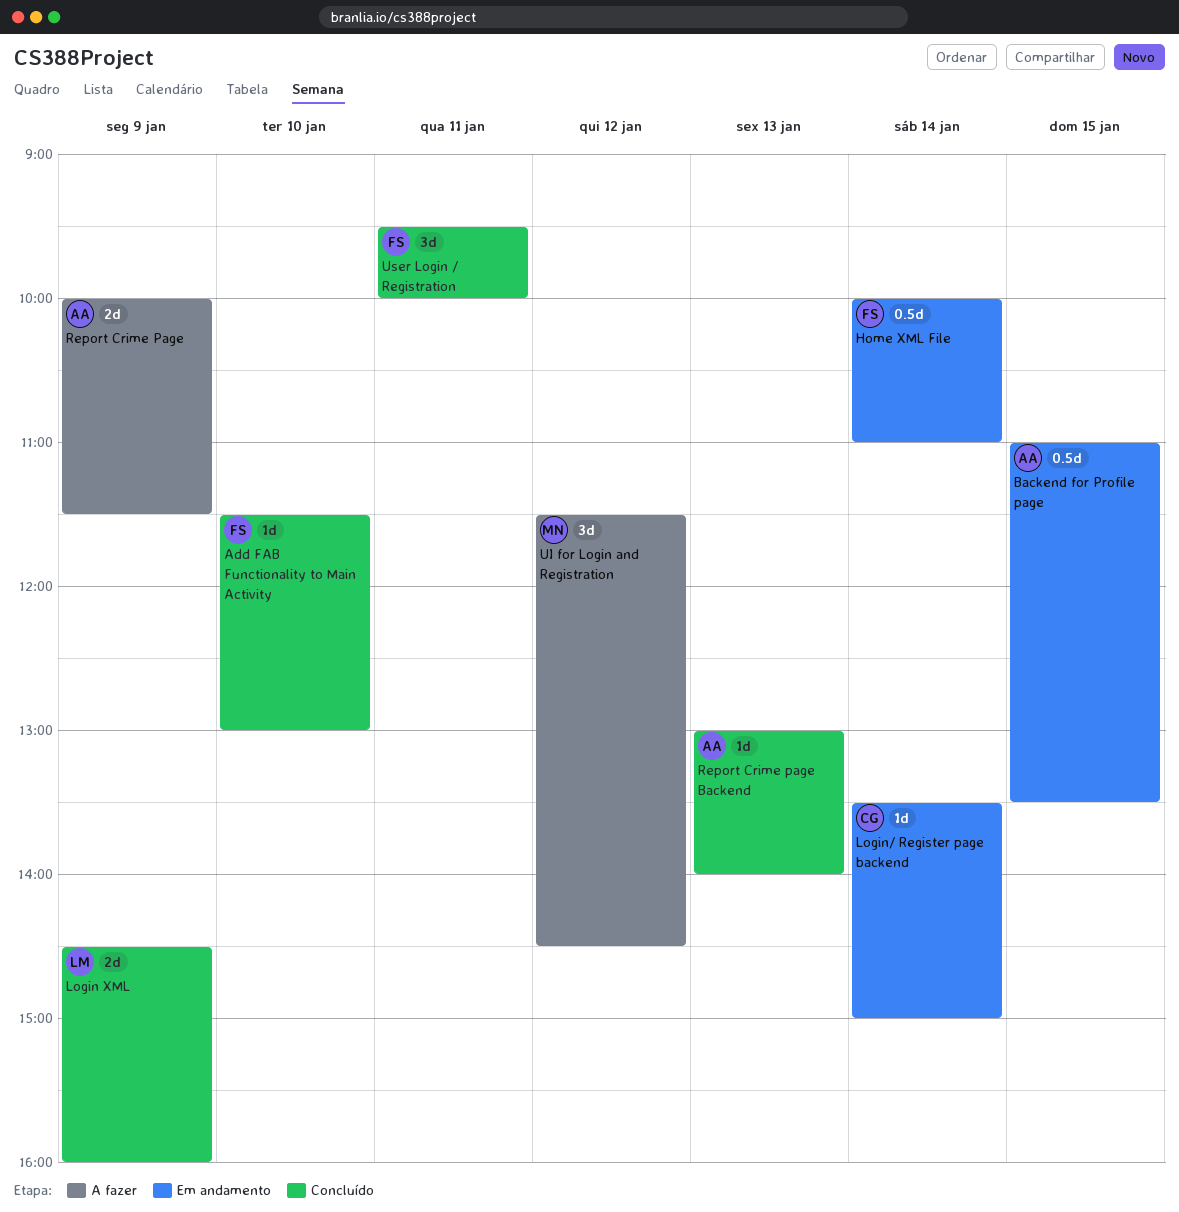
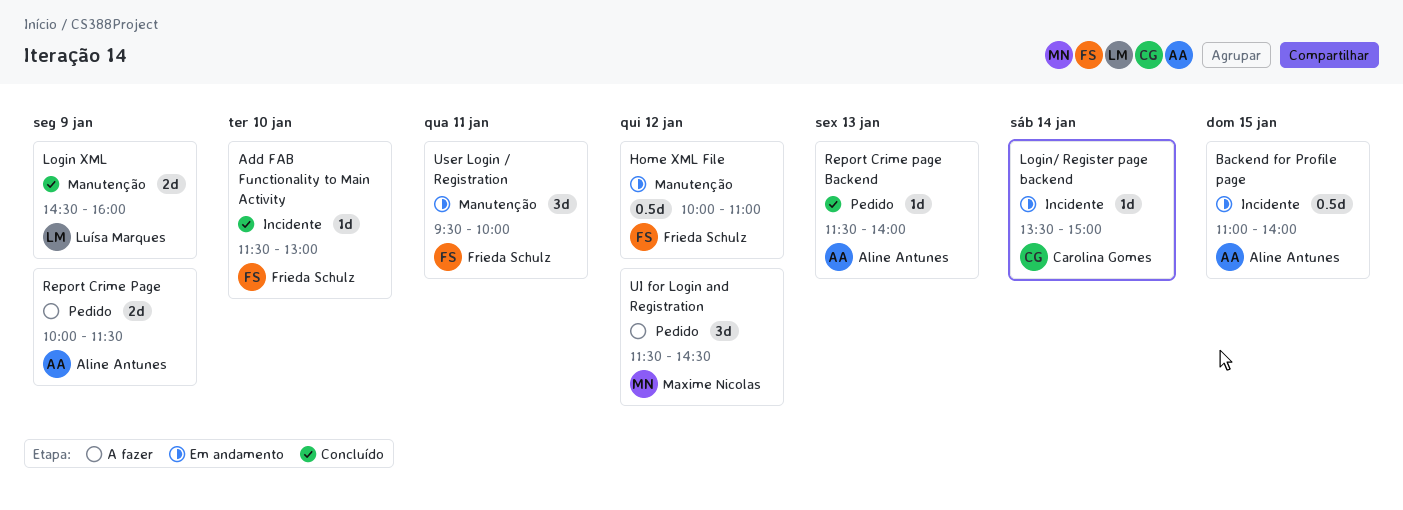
Backend for Profile page, ends: 13:30 -> 14:00
Home XML File, day: Jan 14 -> Jan 12
Report Crime page Backend, begins: 13:00 -> 11:30
User Login / Registration, status: Concluído -> Em andamento

